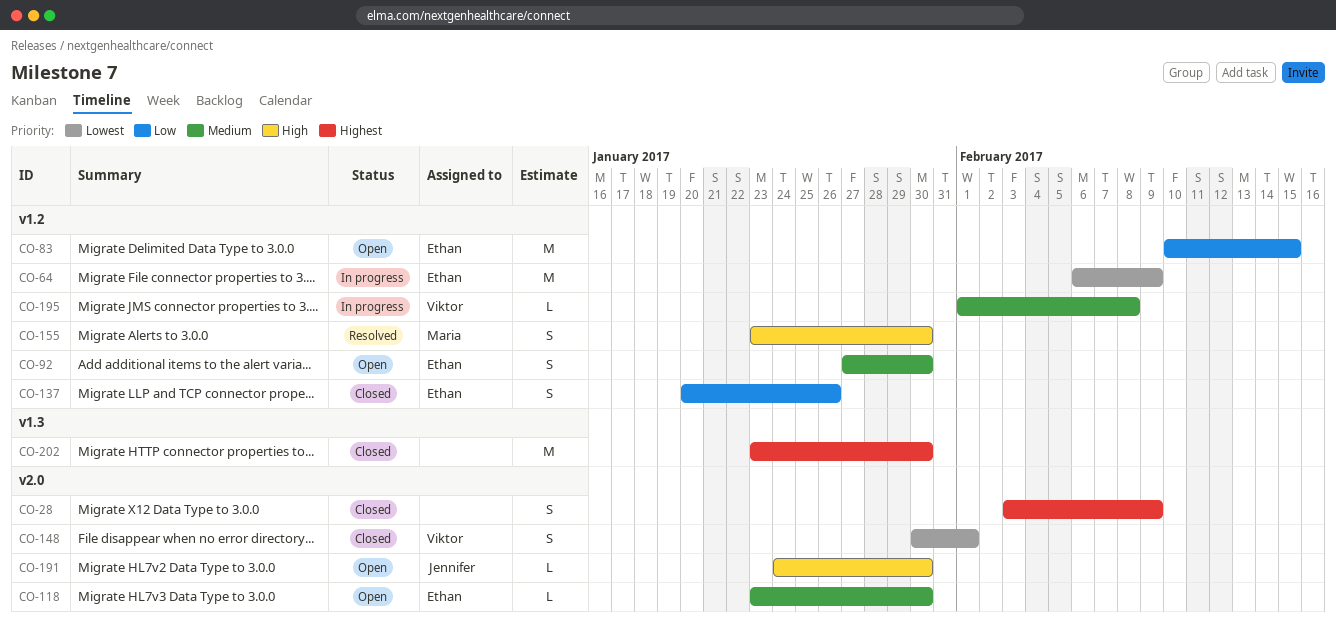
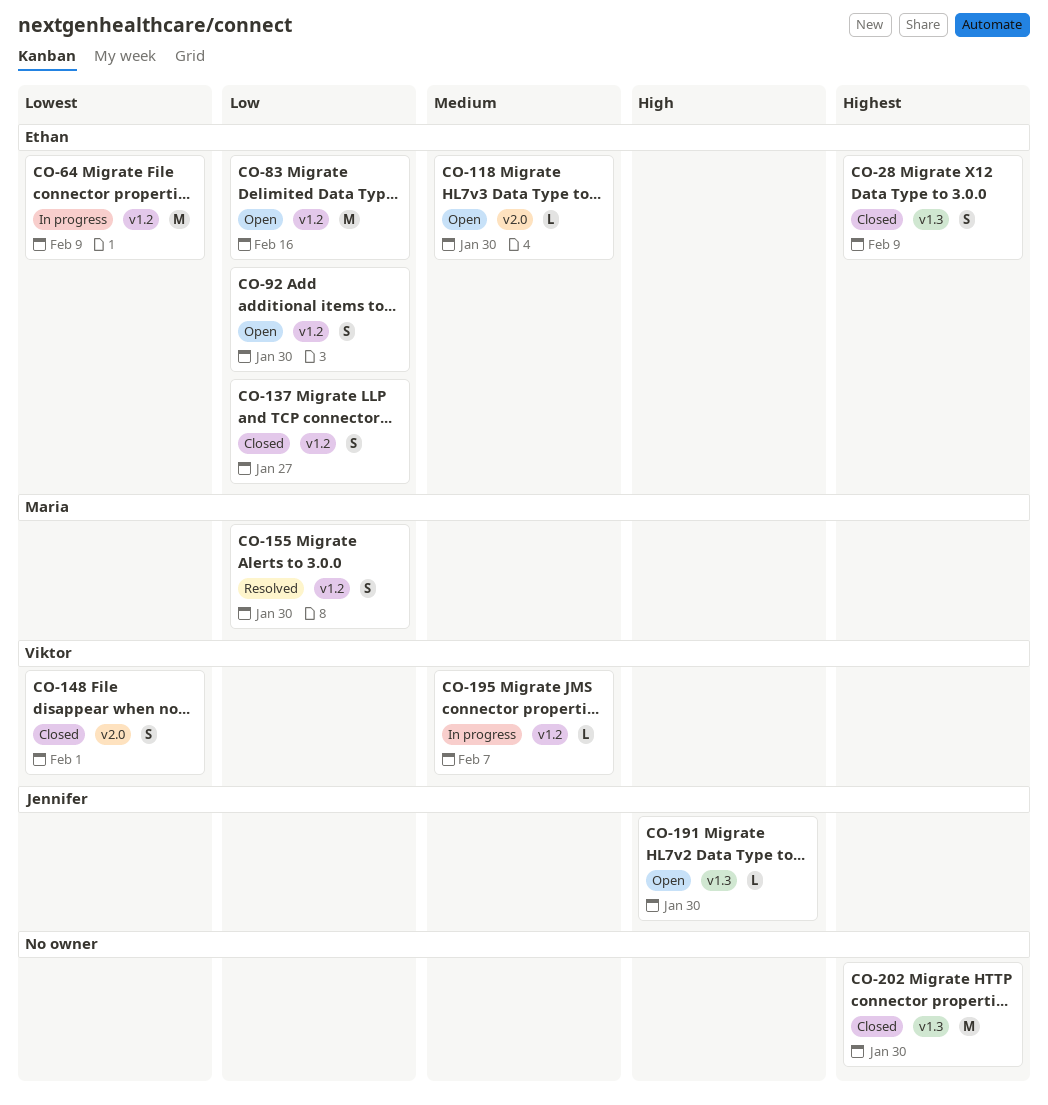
CO-28, owner: none -> Ethan
CO-28, label: v2.0 -> v1.3
CO-83, due: Feb 15 -> Feb 16
CO-92, priority: Medium -> Low
CO-137, due: Jan 26 -> Jan 27
CO-155, priority: High -> Low
CO-191, label: v2.0 -> v1.3
CO-195, due: Feb 8 -> Feb 7

